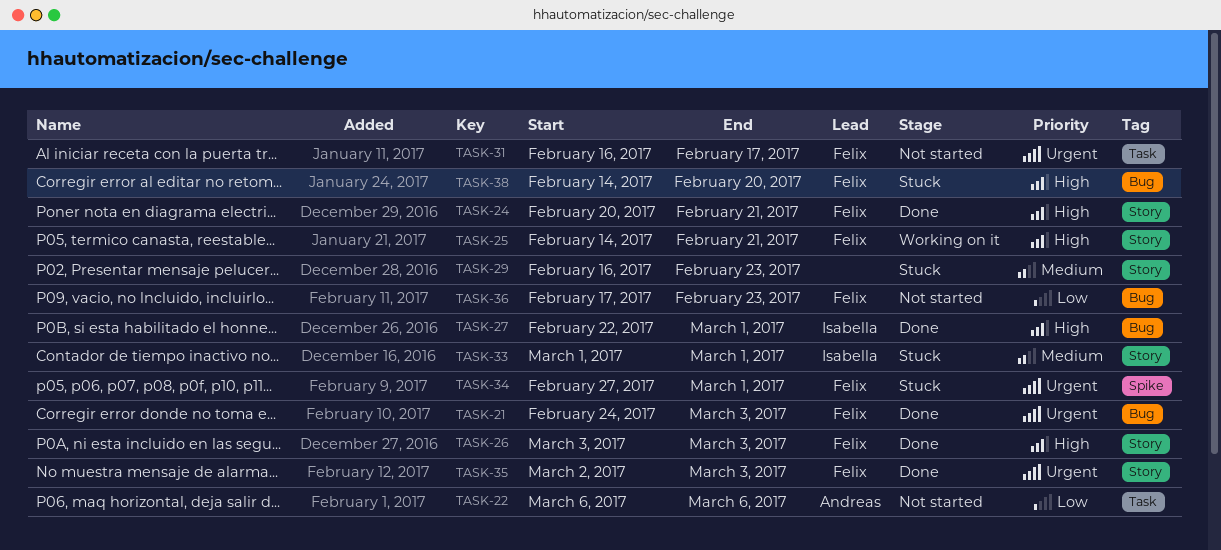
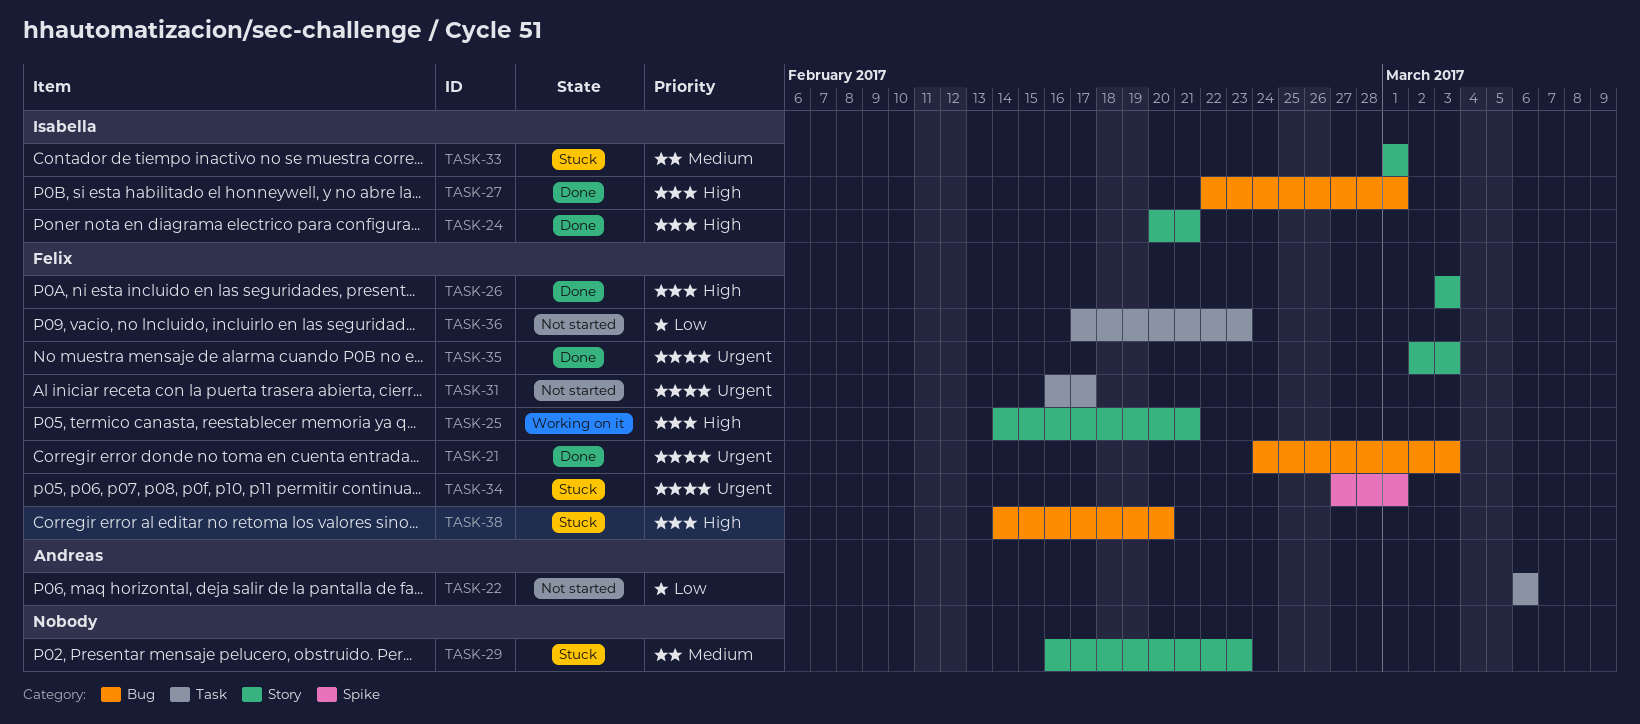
TASK-24, owner: Felix -> Isabella
TASK-36, label: Bug -> Task

